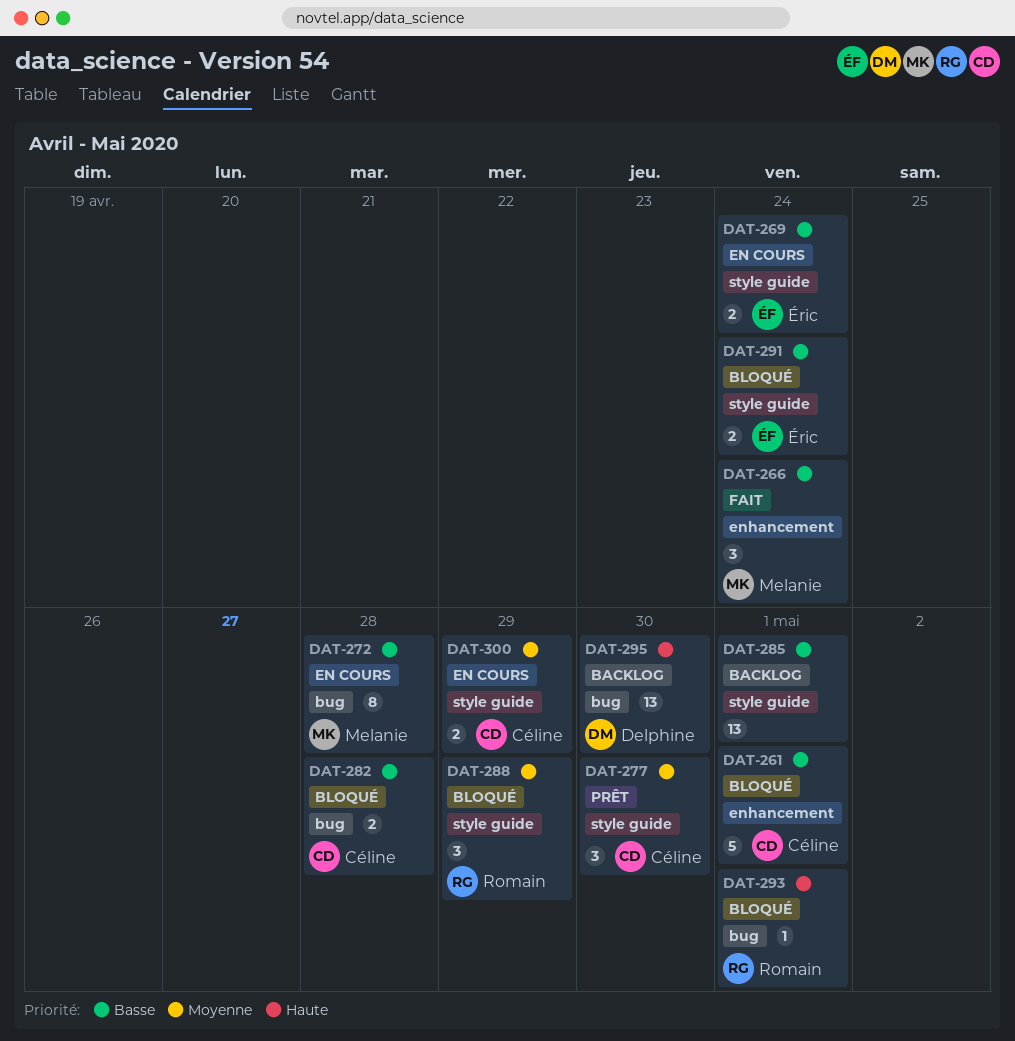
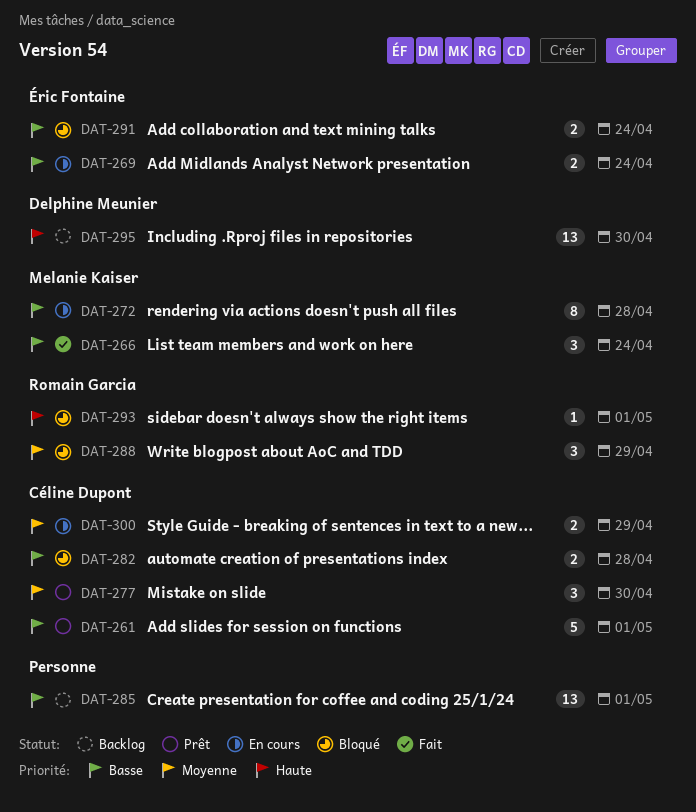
DAT-261, status: Bloqué -> Prêt

